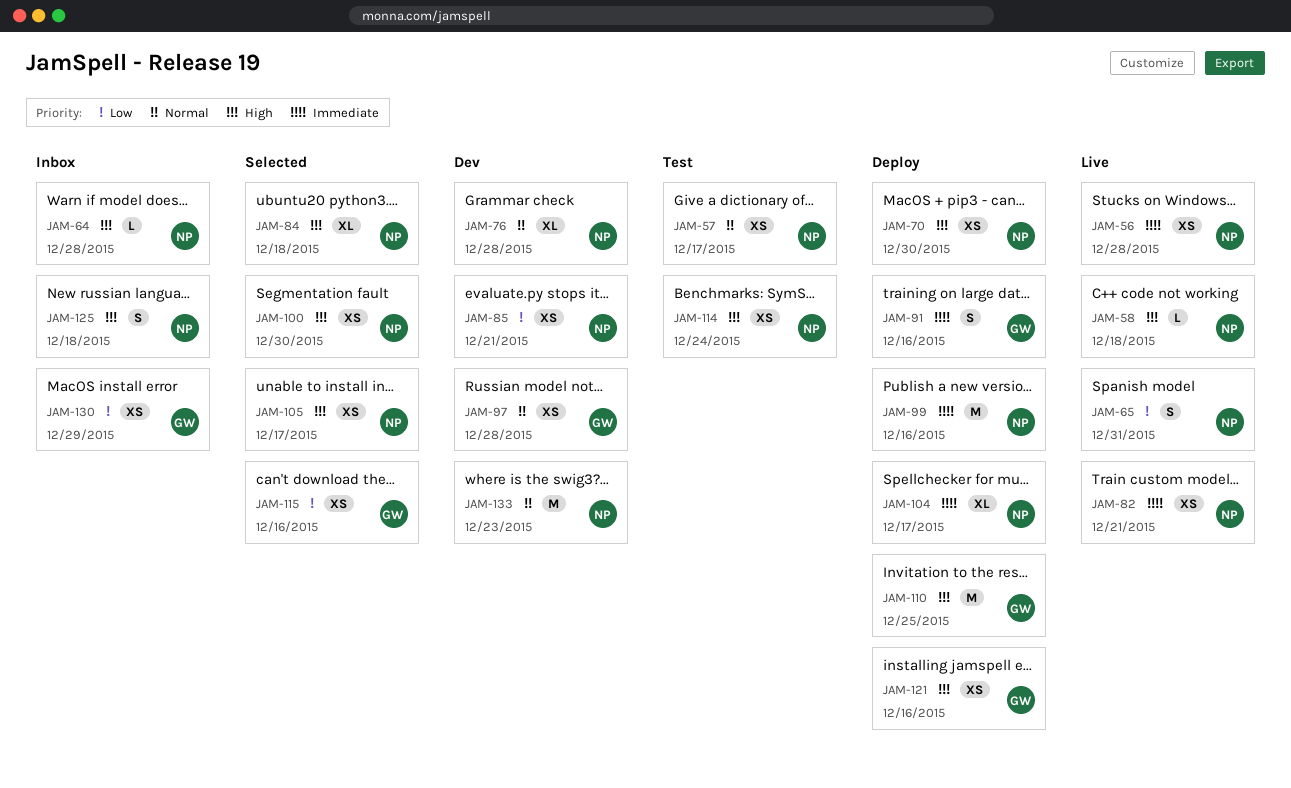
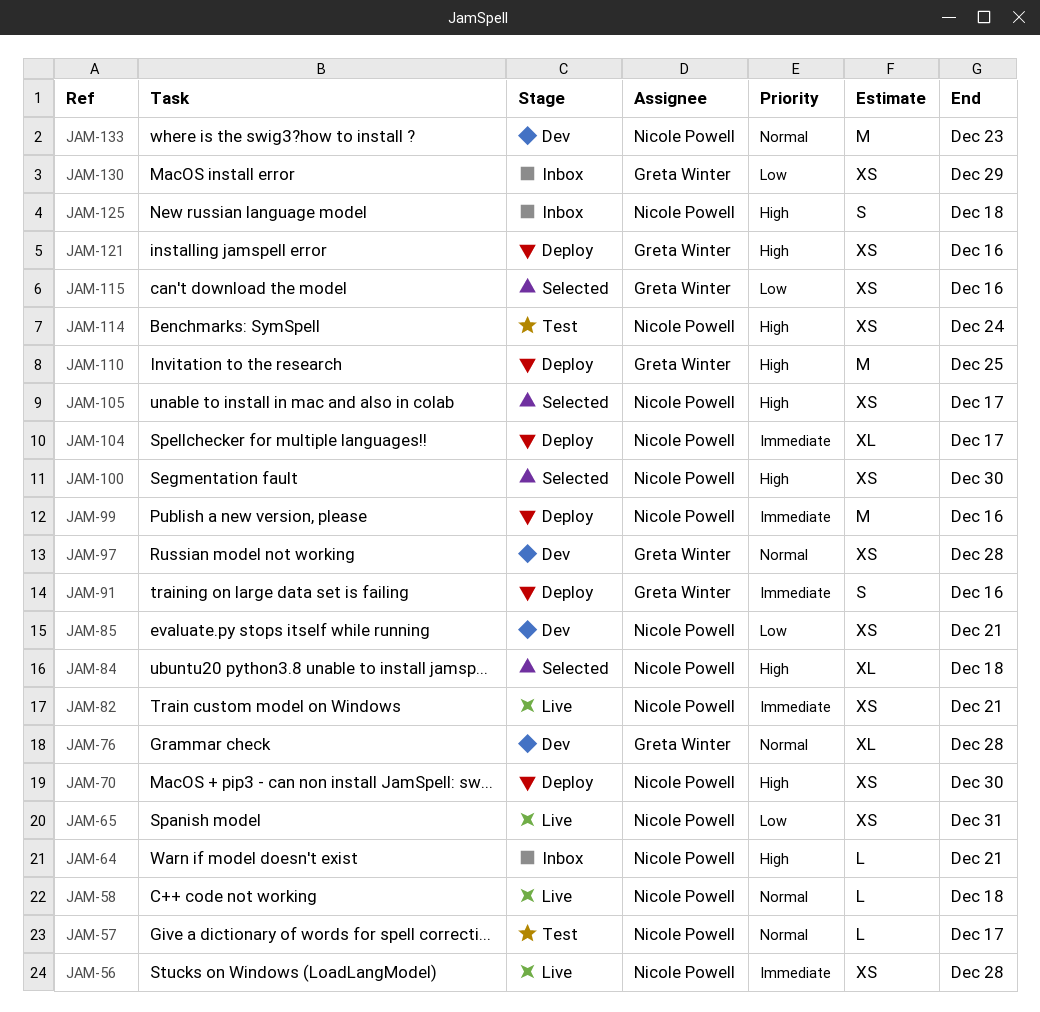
JAM-57, estimate: XS -> L
JAM-58, priority: High -> Normal
JAM-64, due: Dec 28 -> Dec 21
JAM-65, estimate: S -> XS
JAM-76, owner: Nicole Powell -> Greta Winter

